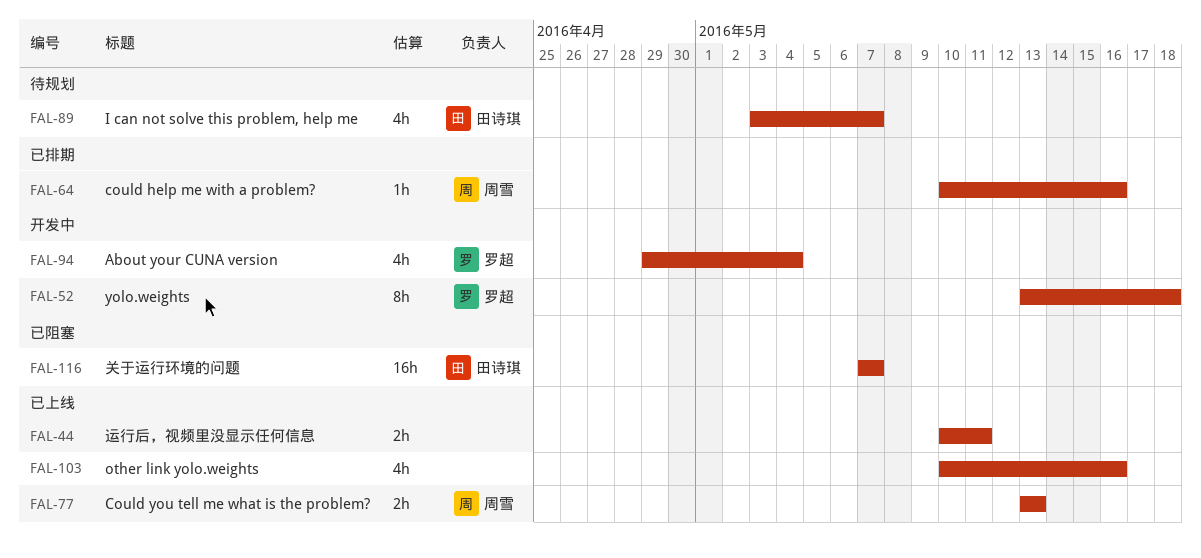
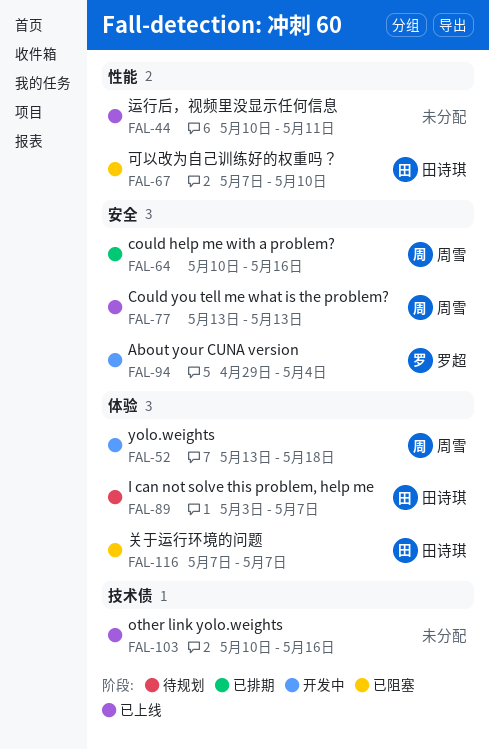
FAL-52, owner: 罗超 -> 周雪
FAL-67: none -> present

